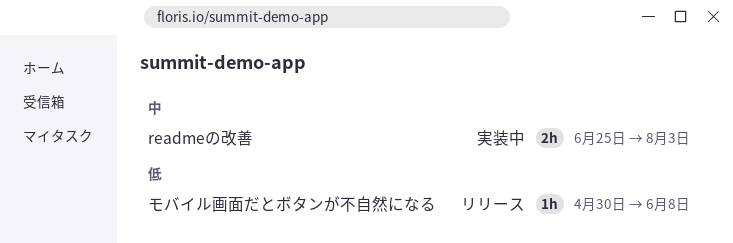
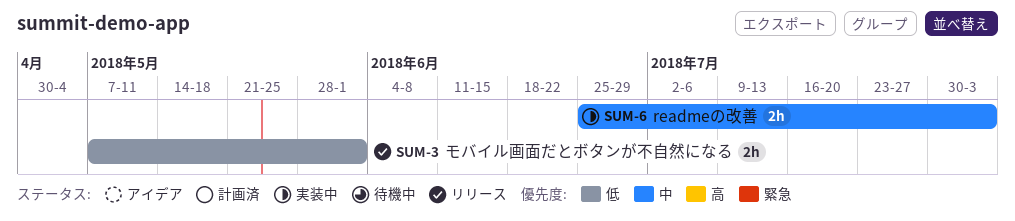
モバイル画面だとボタンが不自然になる, estimate: 1h -> 2h
モバイル画面だとボタンが不自然になる, start: Apr 30 -> May 7
モバイル画面だとボタンが不自然になる, due: Jun 8 -> Jun 1

